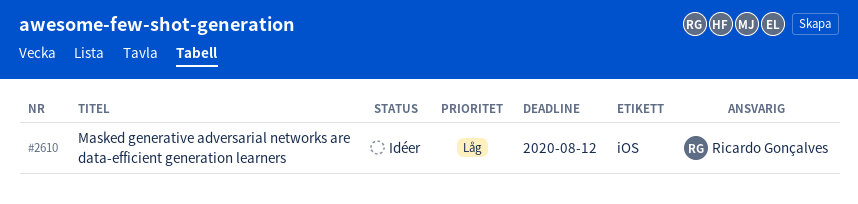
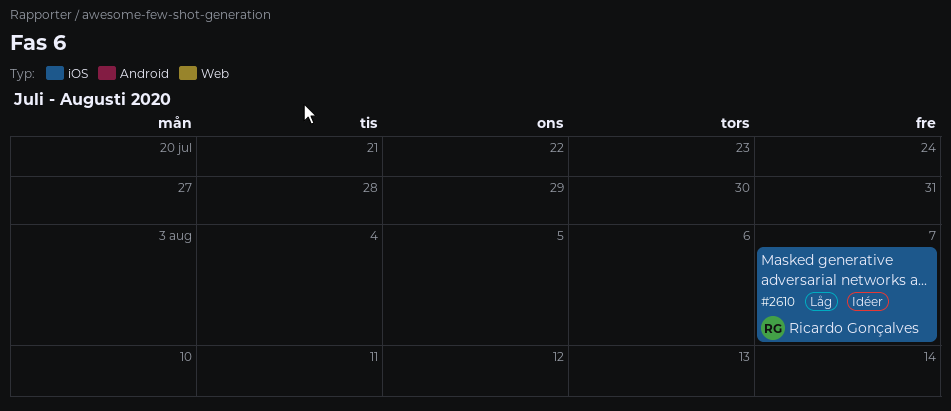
#2610, due: Aug 12 -> Aug 7

